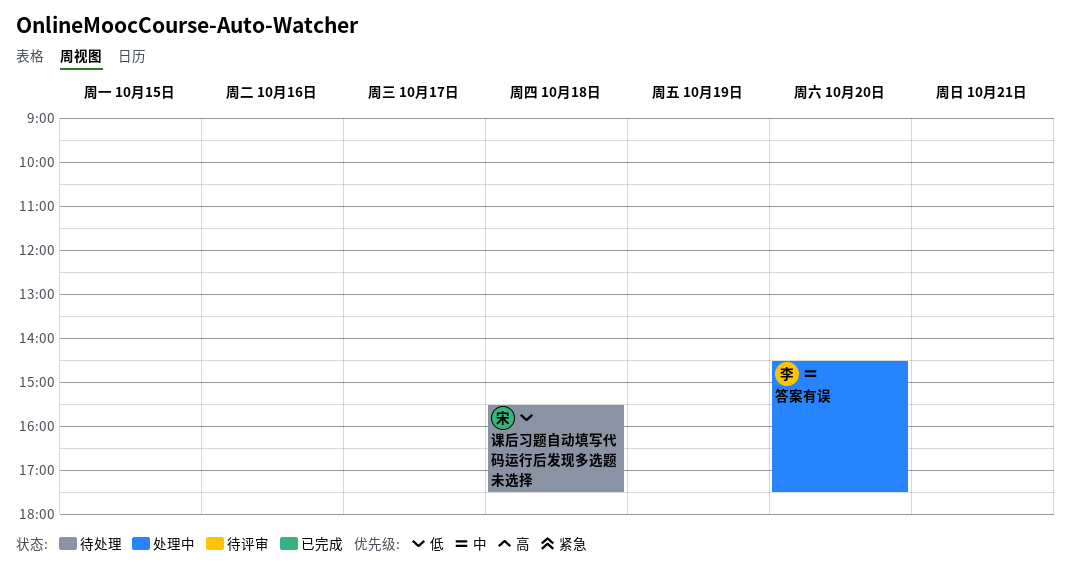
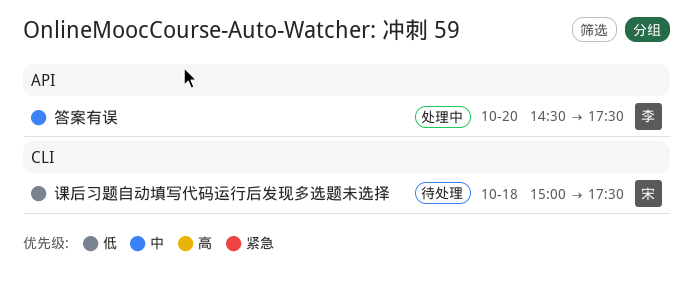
课后习题自动填写代码运行后发现多选题未选择, begins: 15:30 -> 15:00

